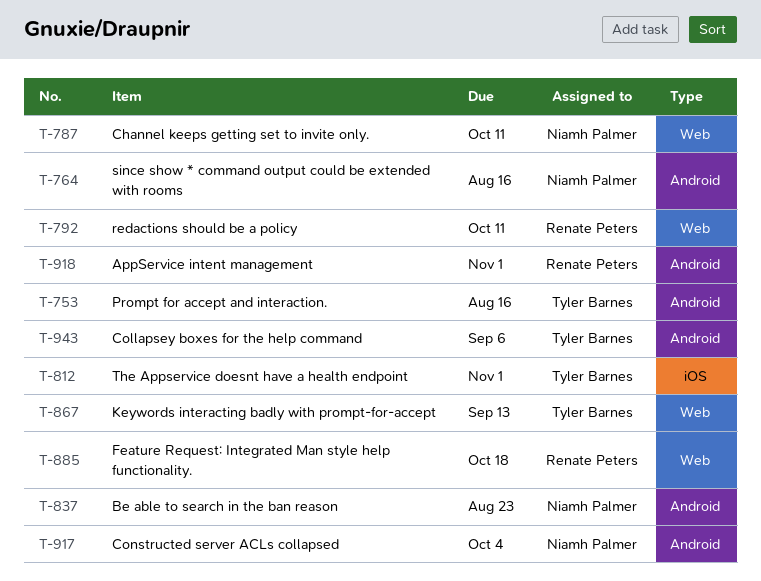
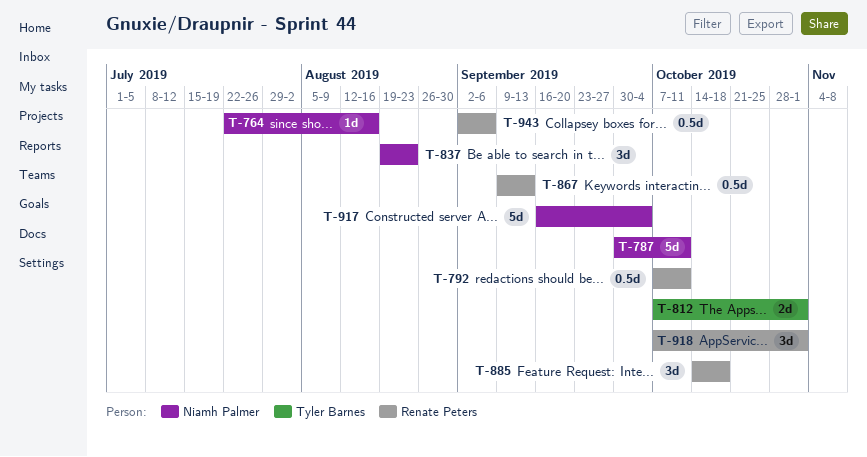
T-753: present -> none
T-867, owner: Tyler Barnes -> Renate Peters
T-943, owner: Tyler Barnes -> Renate Peters

